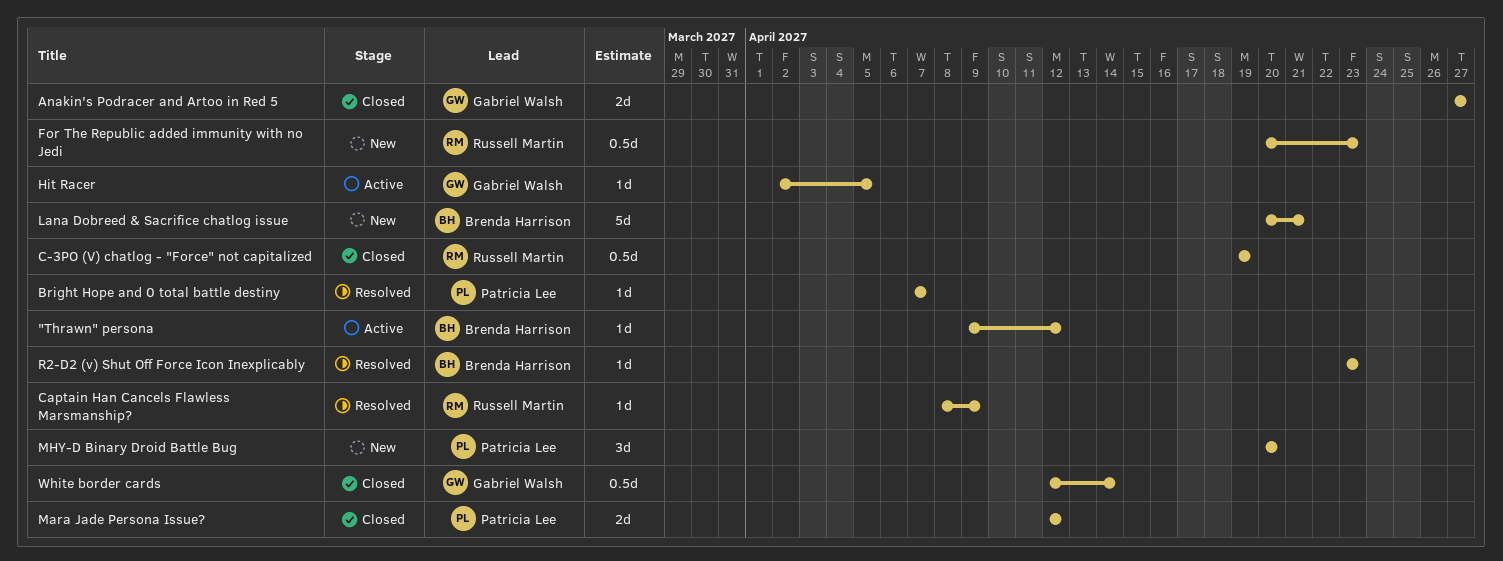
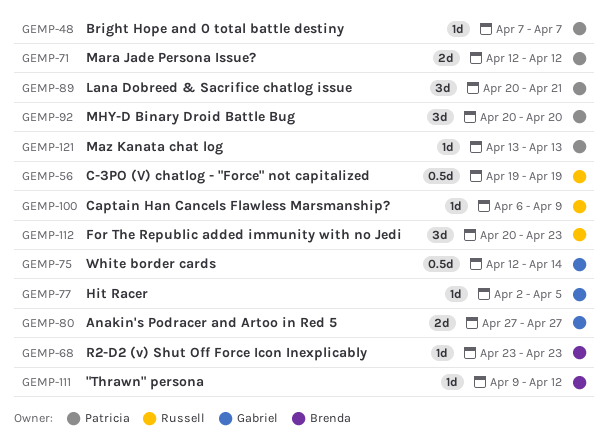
Captain Han Cancels Flawless Marsmanship?, start: Apr 8 -> Apr 6
For The Republic added immunity with no Jedi, estimate: 0.5d -> 3d
Lana Dobreed & Sacrifice chatlog issue, owner: Brenda Harrison -> Patricia Lee
Lana Dobreed & Sacrifice chatlog issue, estimate: 5d -> 3d
Maz Kanata chat log: none -> present

